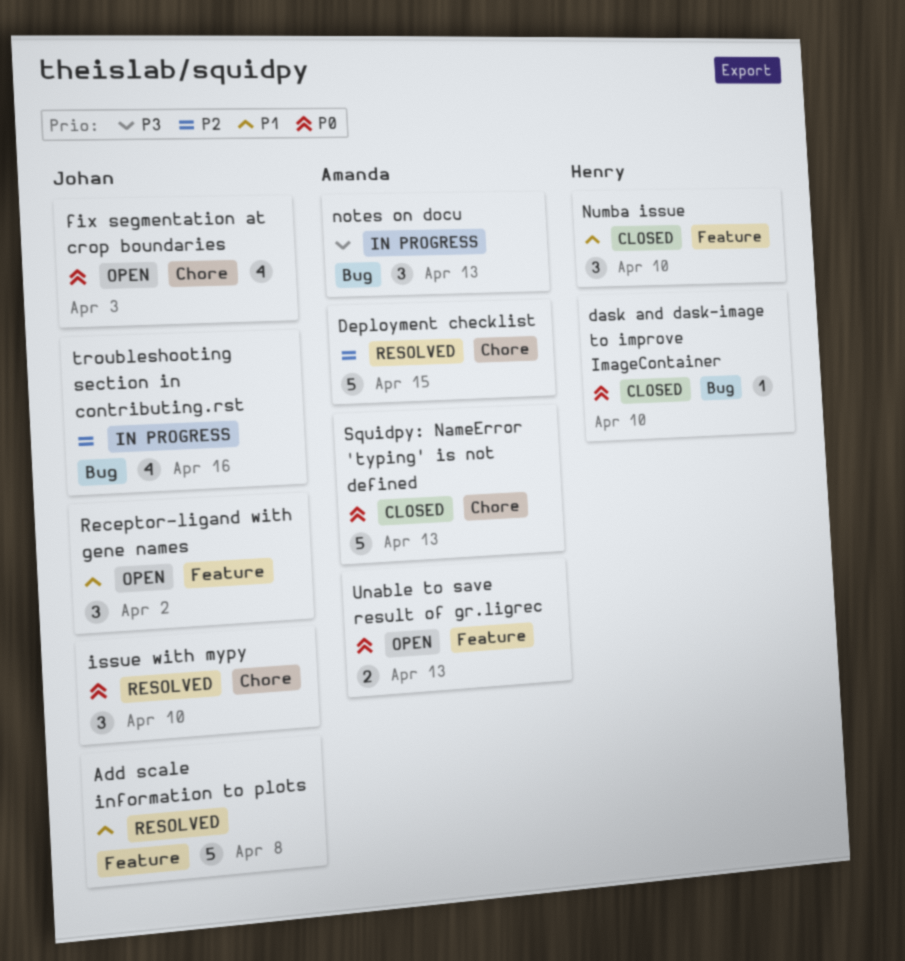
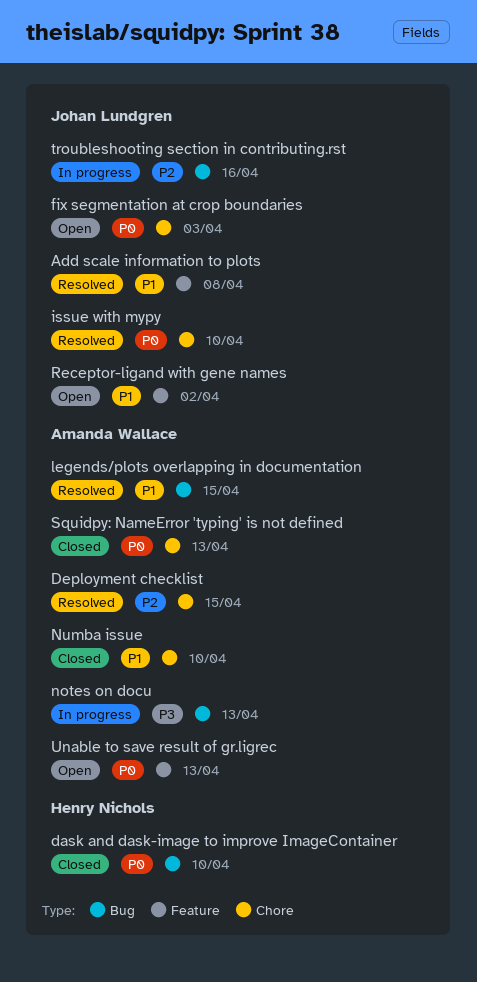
legends/plots overlapping in documentation: none -> present
Numba issue, owner: Henry Nichols -> Amanda Wallace
Numba issue, label: Feature -> Chore

